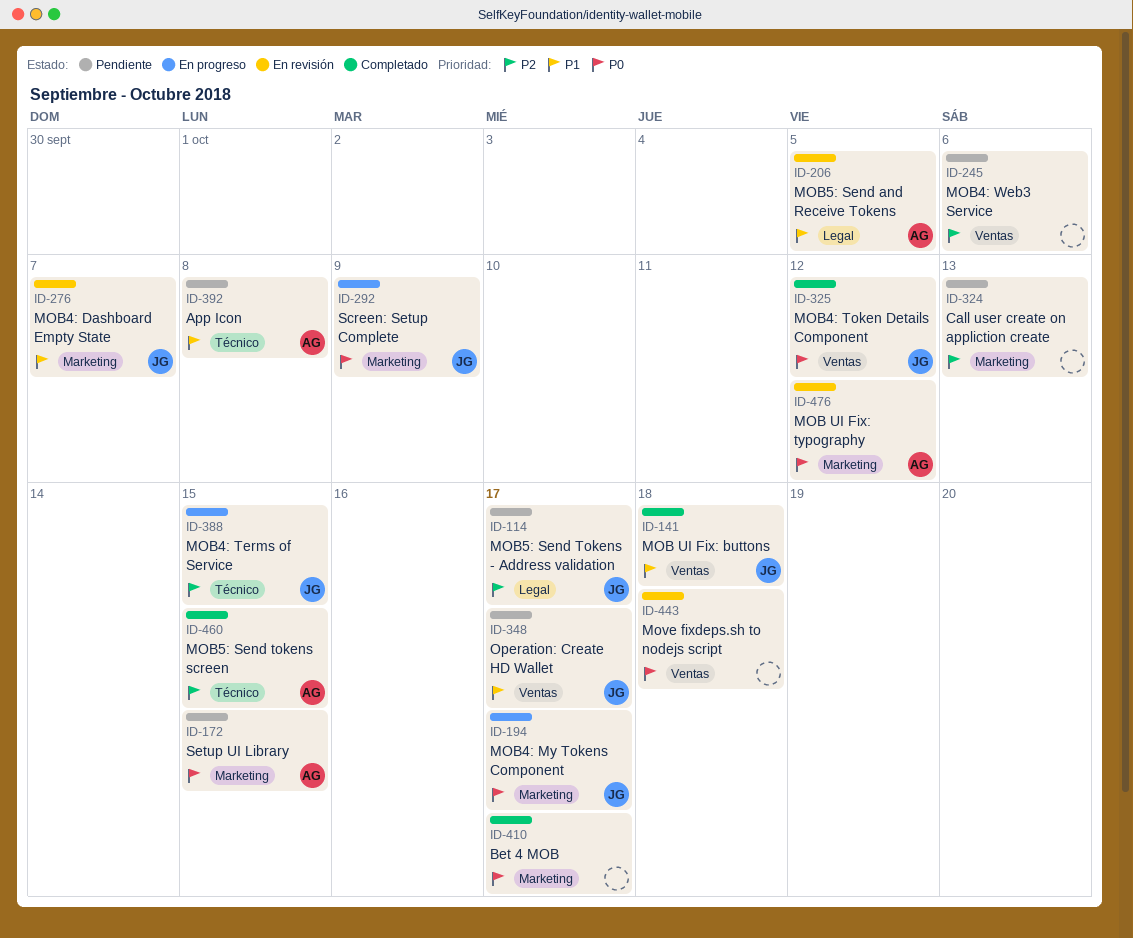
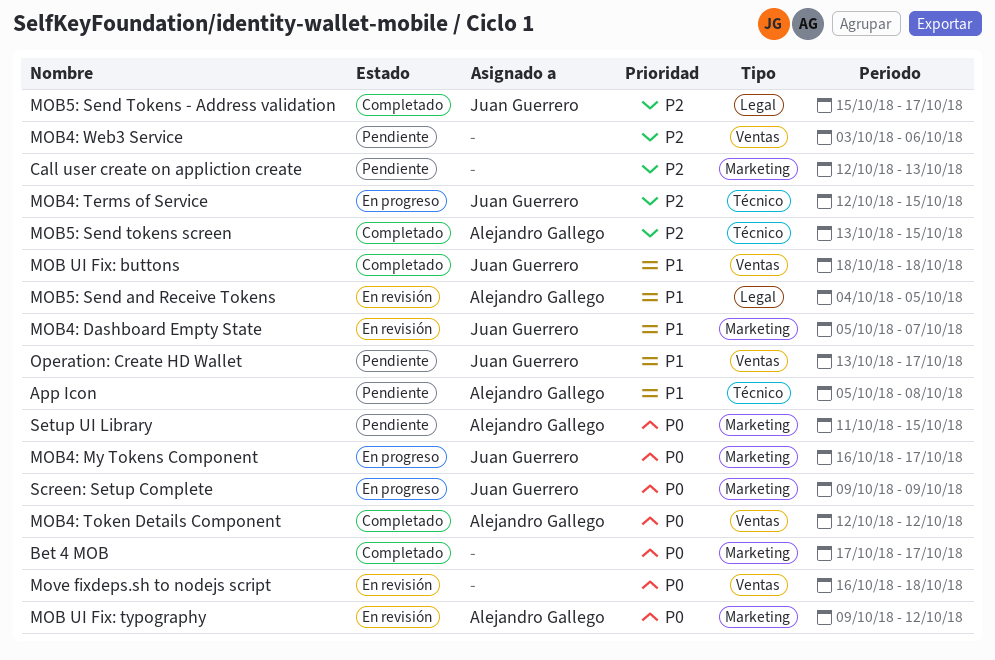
MOB4: Token Details Component, owner: Juan Guerrero -> Alejandro Gallego
MOB5: Send Tokens - Address validation, status: Pendiente -> Completado

